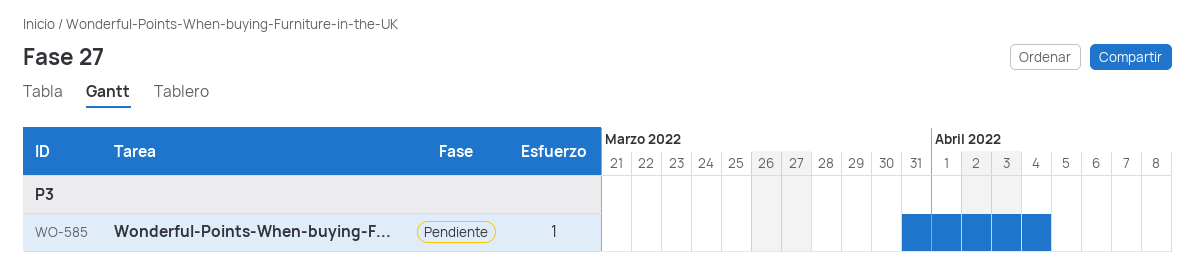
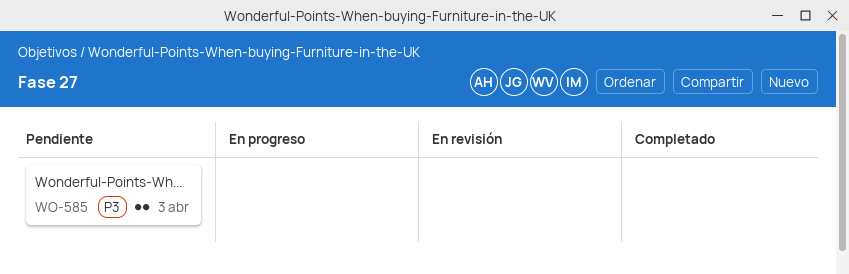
WO-585, estimate: 1 -> 2
WO-585, due: Apr 4 -> Apr 3

